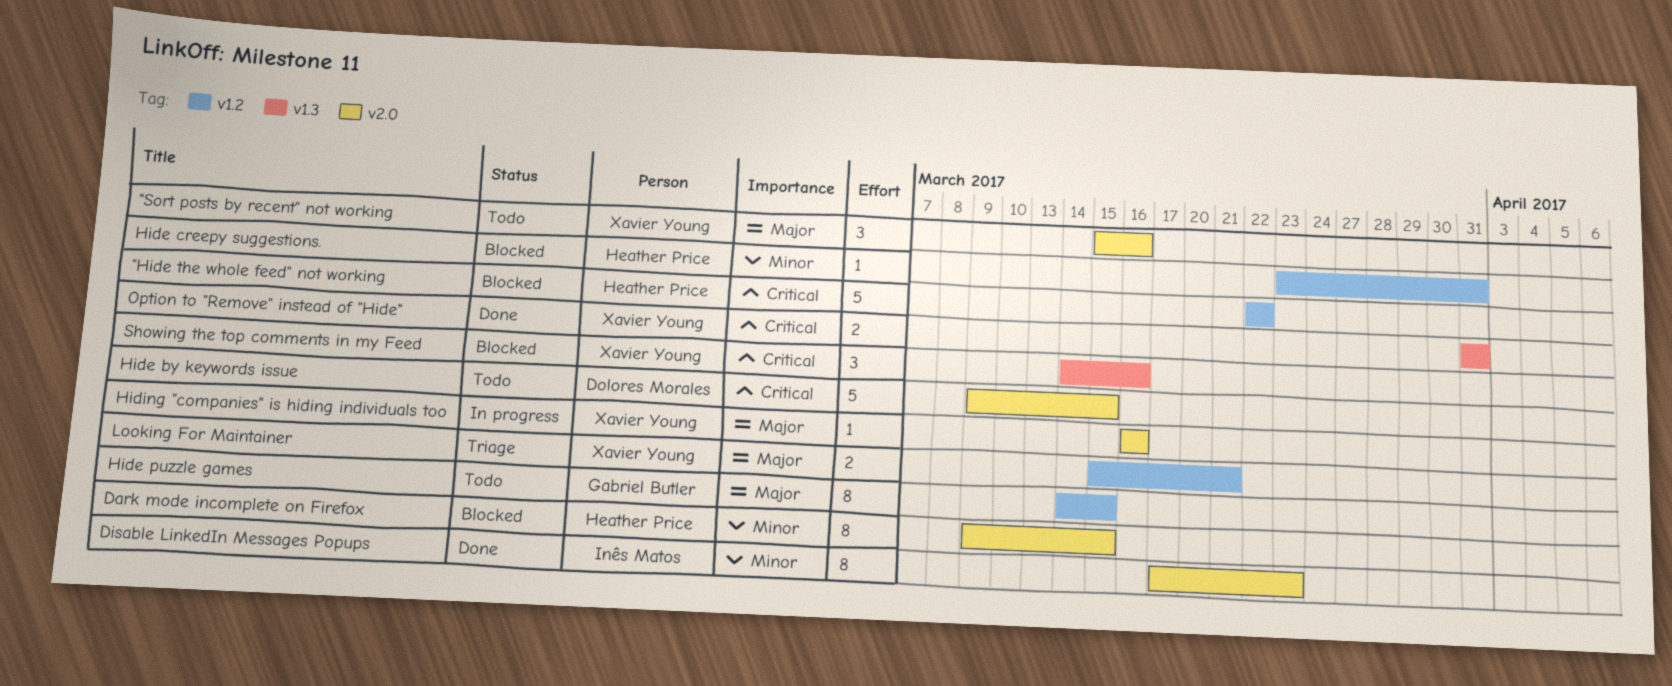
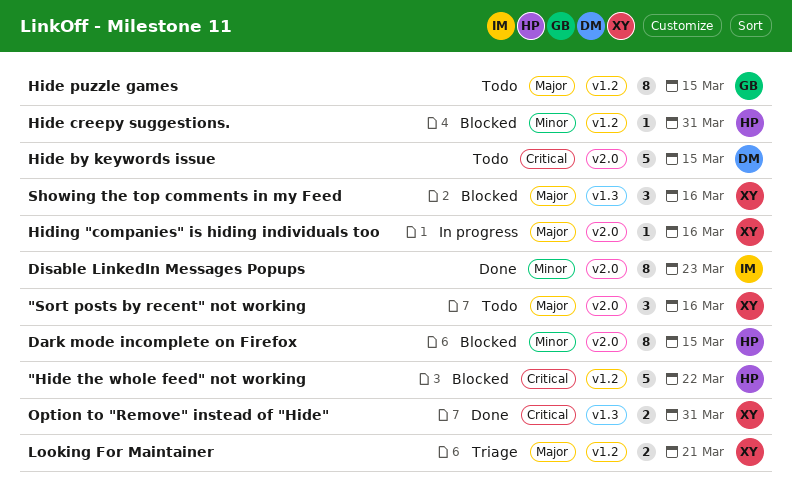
Showing the top comments in my Feed, priority: Critical -> Major

